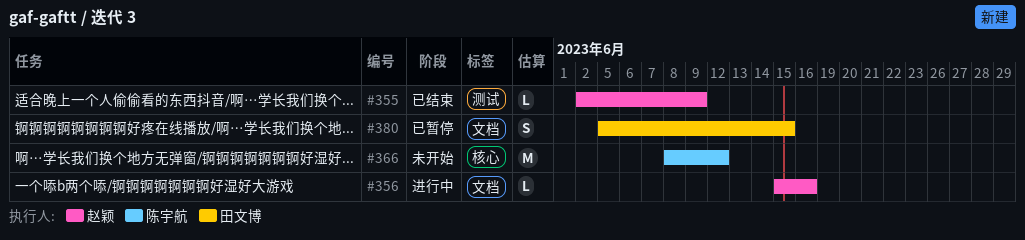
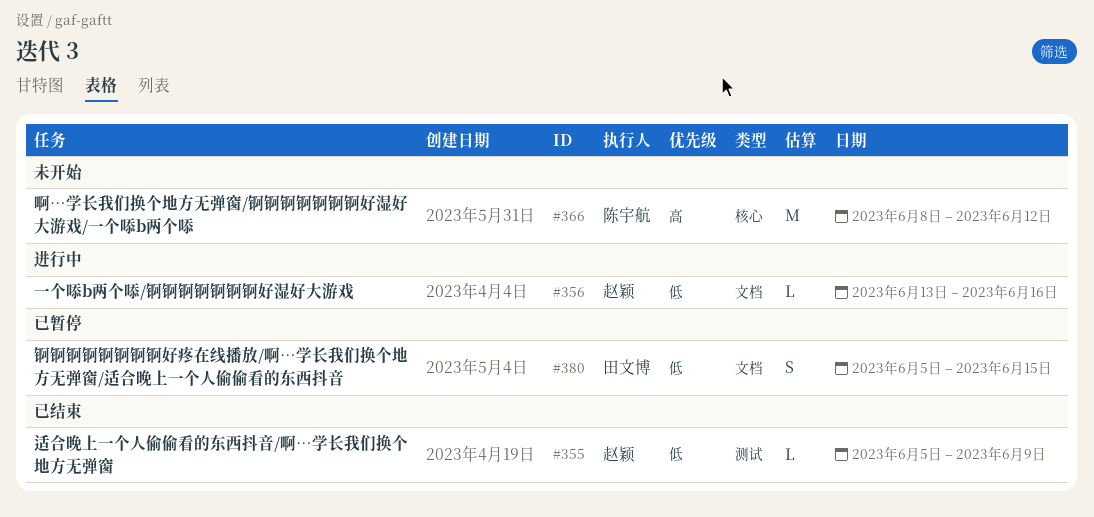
#355, start: Jun 2 -> Jun 5
#356, start: Jun 15 -> Jun 13

